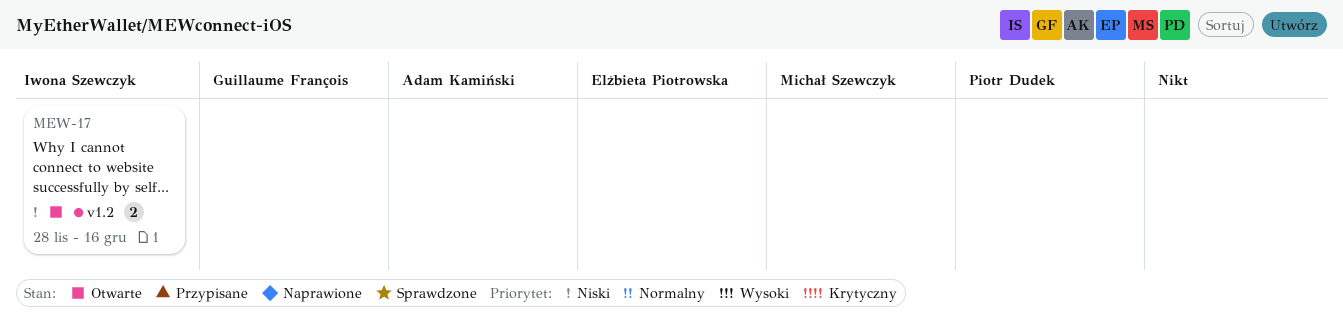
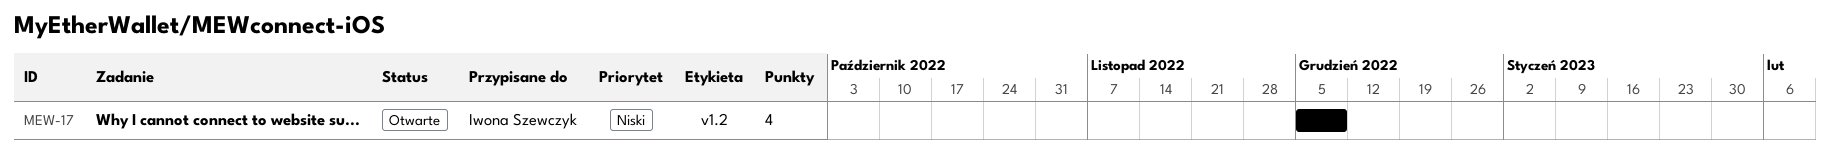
MEW-17, estimate: 2 -> 4
MEW-17, start: Nov 28 -> Dec 5
MEW-17, due: Dec 16 -> Dec 9

